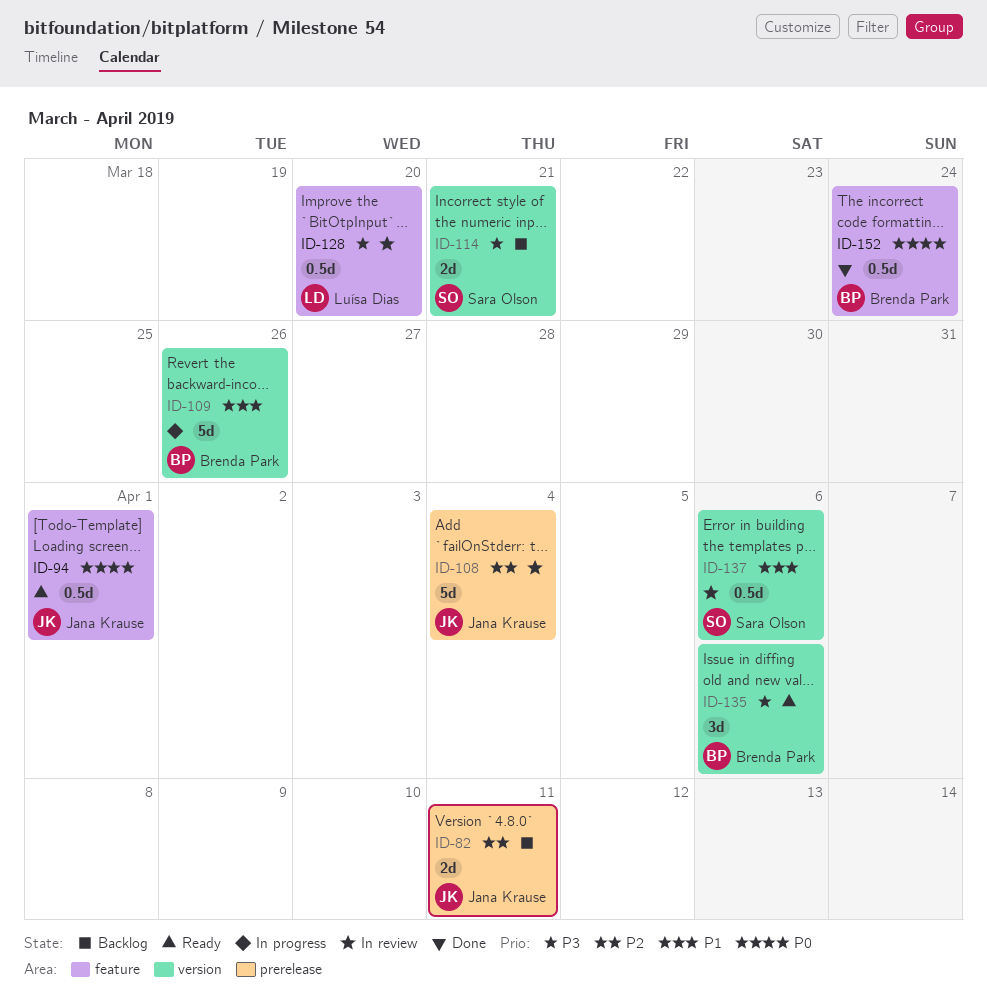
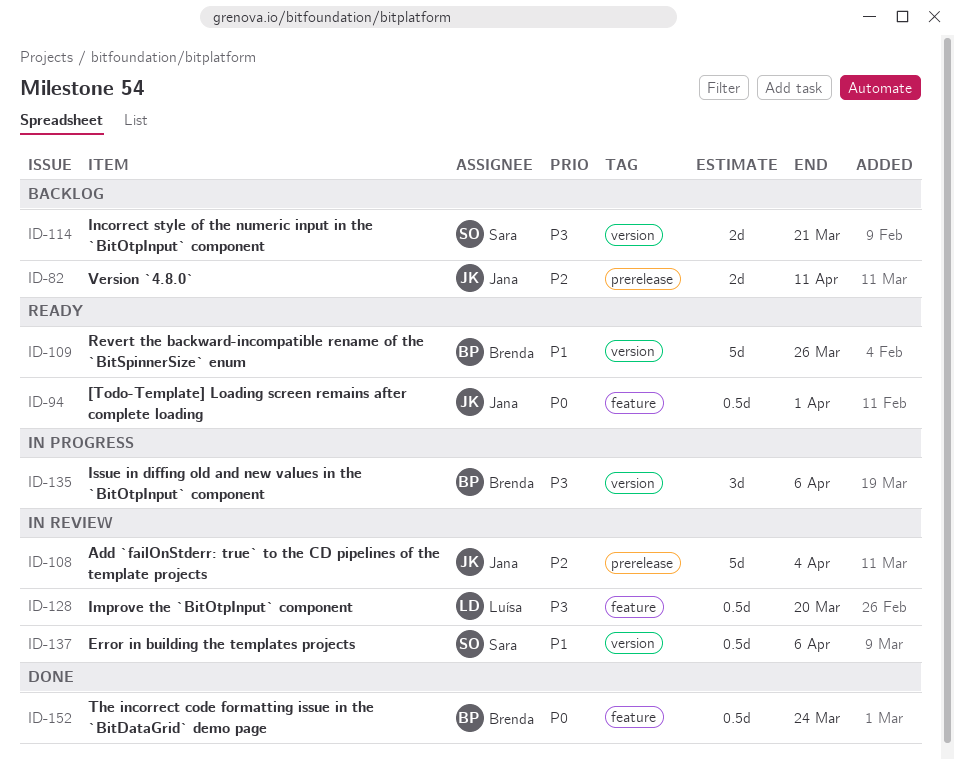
ID-109, status: In progress -> Ready
ID-135, status: Ready -> In progress

